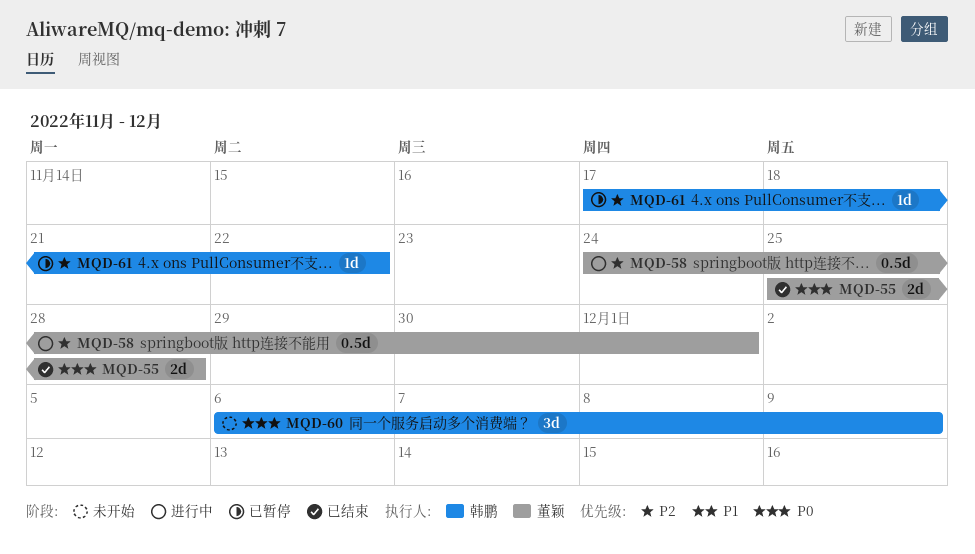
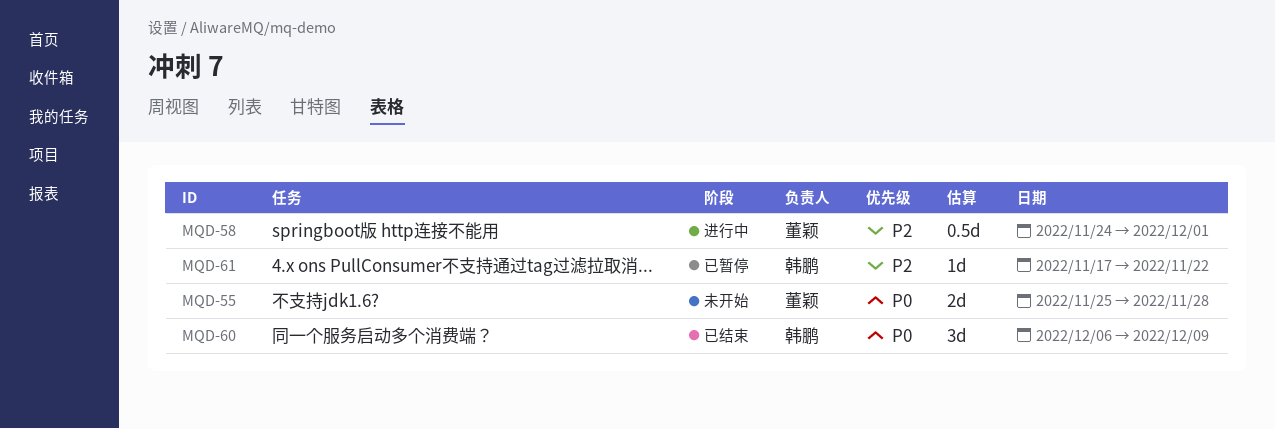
MQD-55, status: 已结束 -> 未开始
MQD-60, status: 未开始 -> 已结束

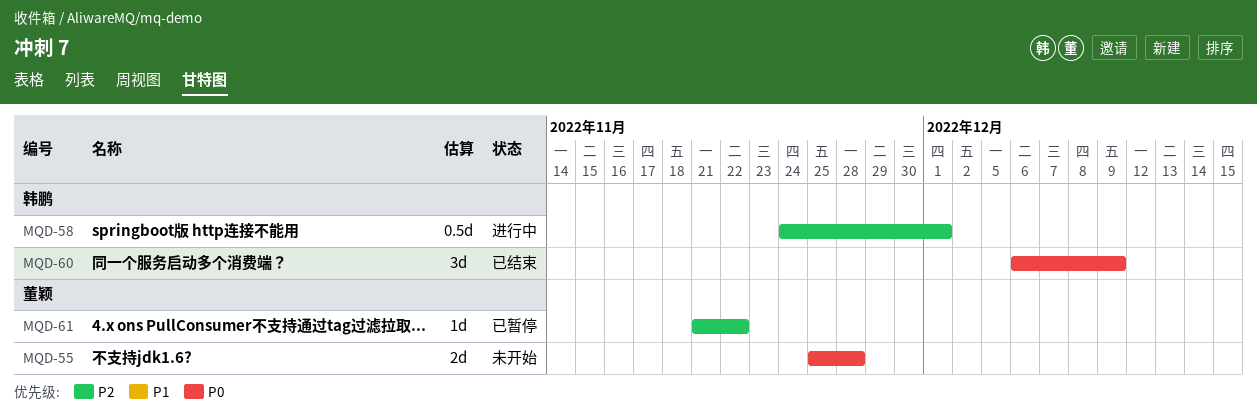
MQD-58, owner: 董颖 -> 韩鹏
MQD-61, owner: 韩鹏 -> 董颖
MQD-61, start: Nov 17 -> Nov 21

